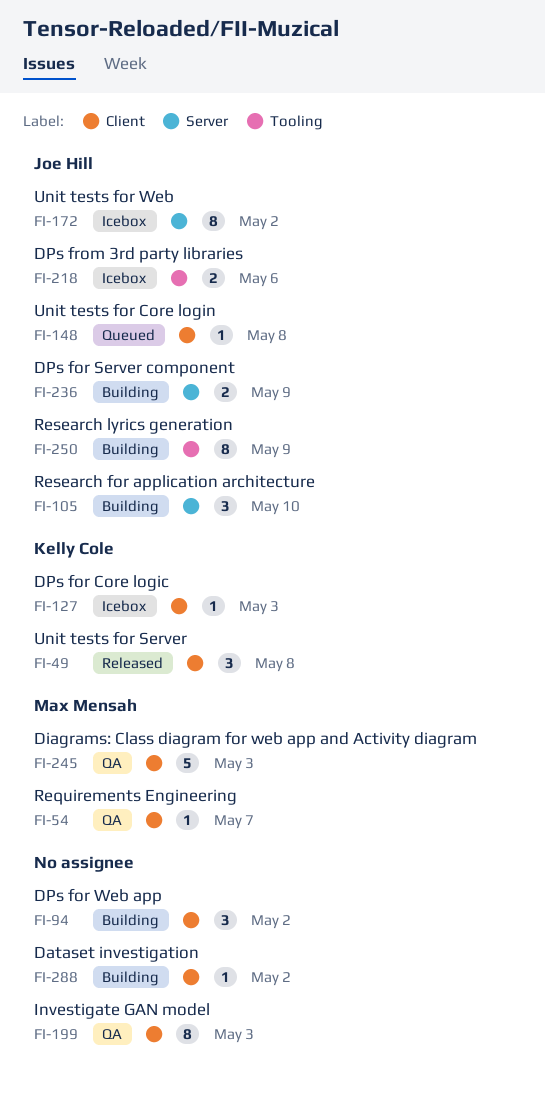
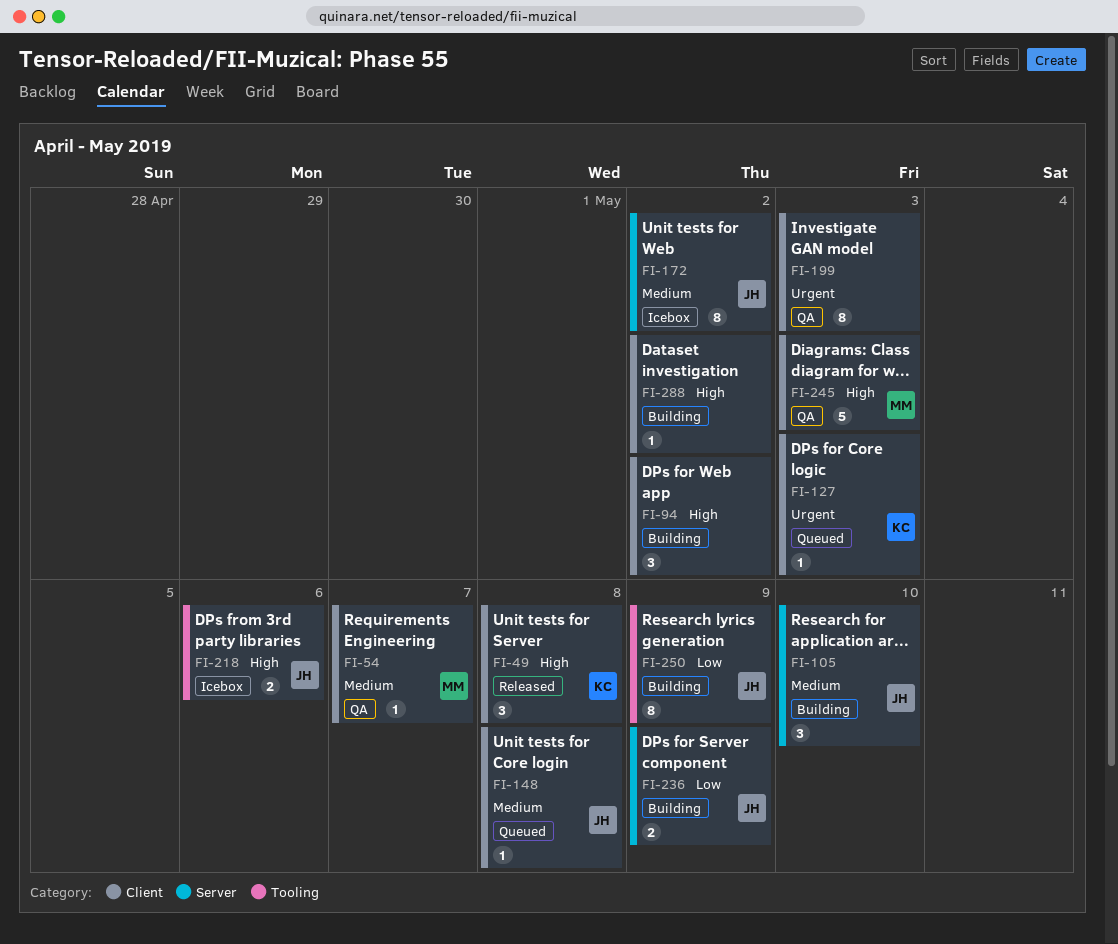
FI-127, status: Icebox -> Queued

